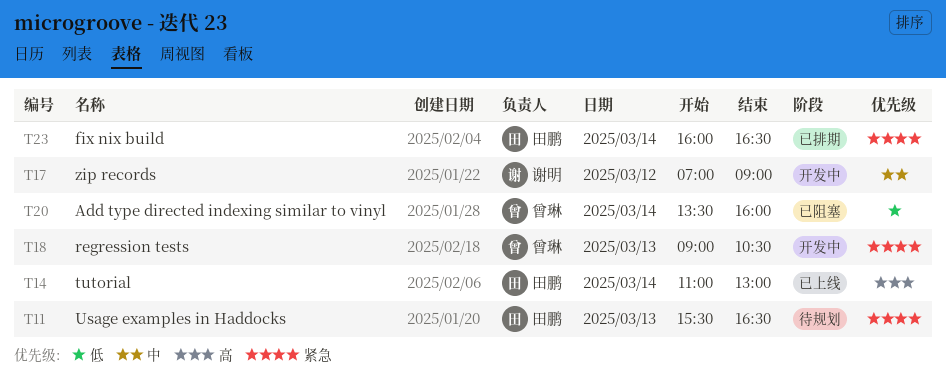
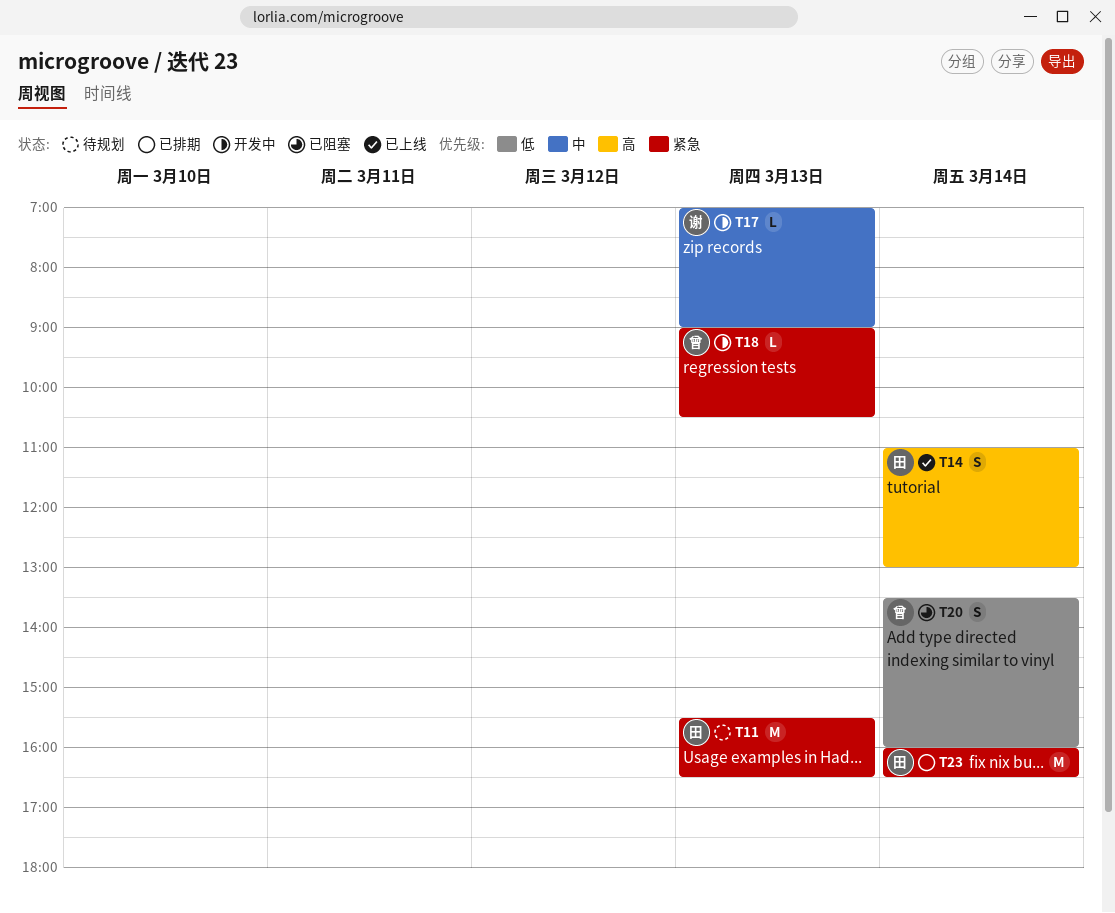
T17, day: Mar 12 -> Mar 13

